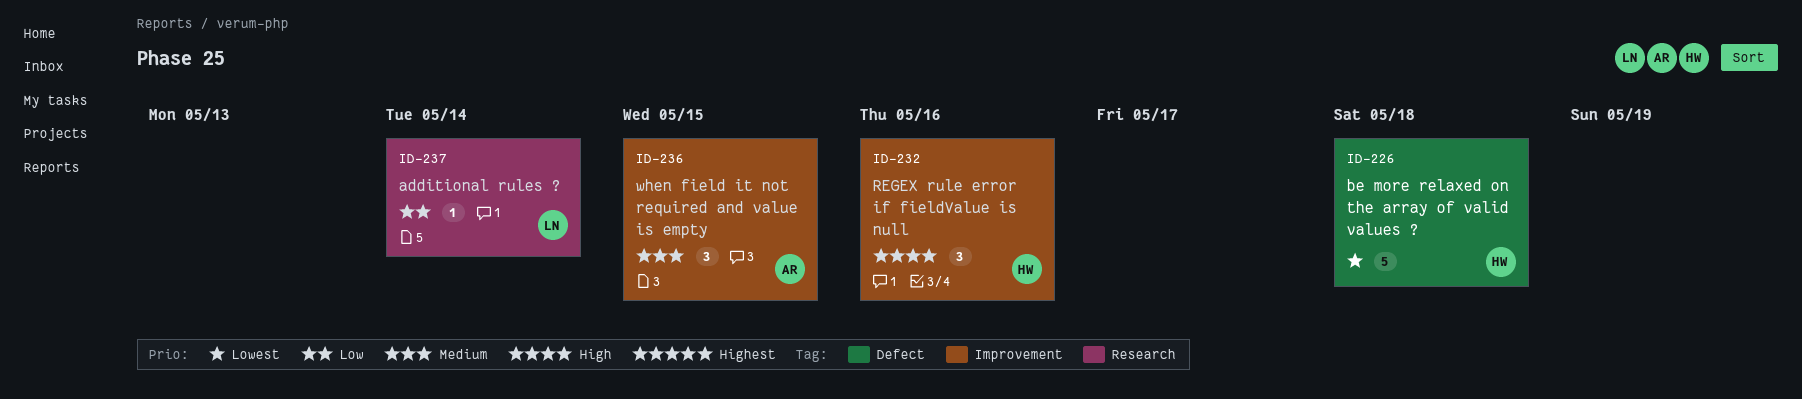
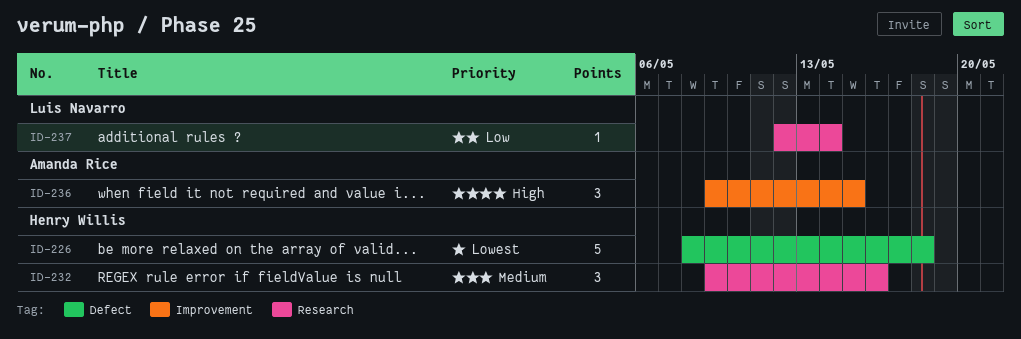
ID-232, priority: High -> Medium
ID-232, label: Improvement -> Research
ID-236, priority: Medium -> High

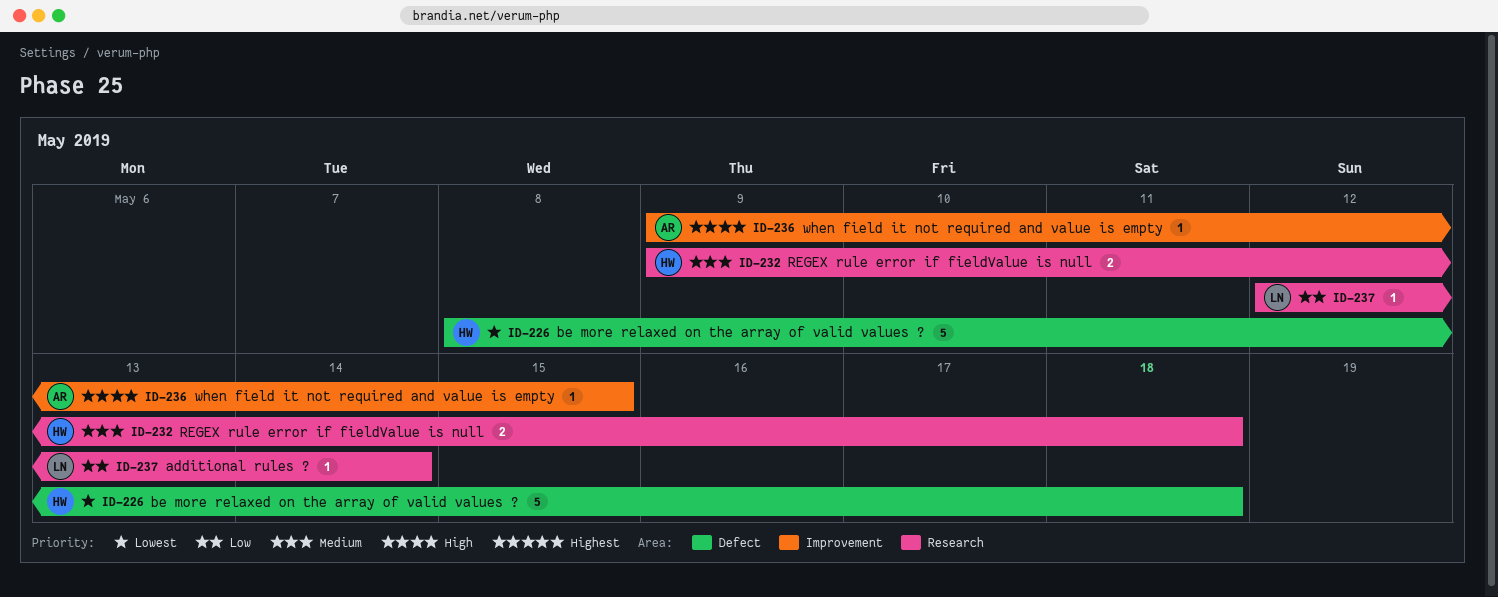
ID-232, estimate: 3 -> 2
ID-232, due: May 16 -> May 18
ID-236, estimate: 3 -> 1

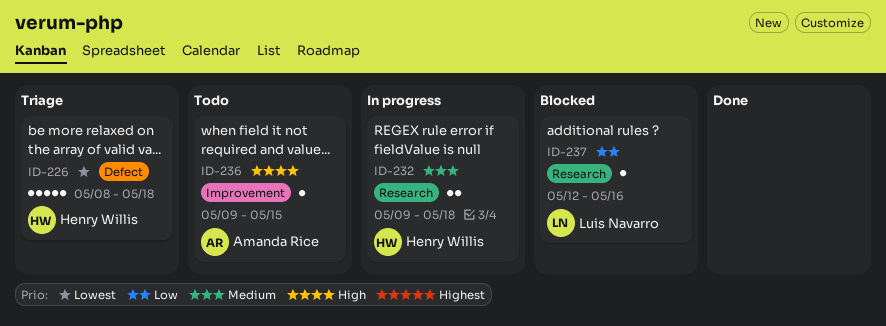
ID-237, due: May 14 -> May 16

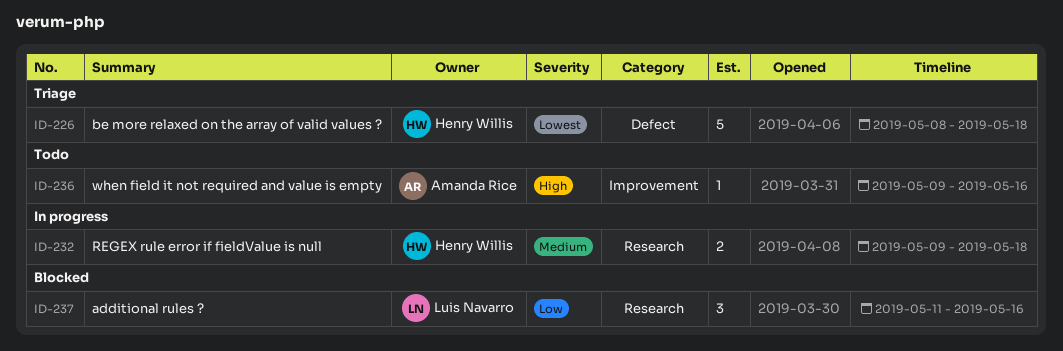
ID-236, due: May 15 -> May 16
ID-237, estimate: 1 -> 3
ID-237, start: May 12 -> May 11

